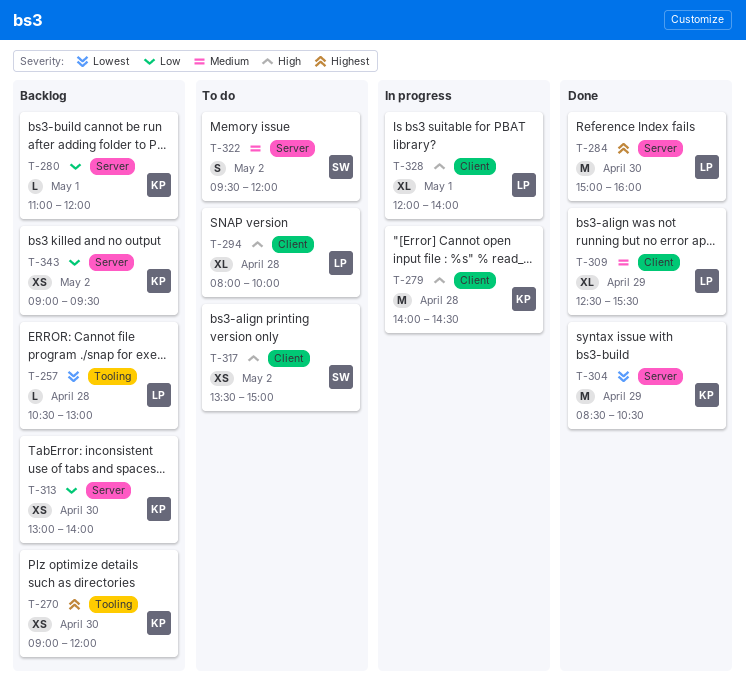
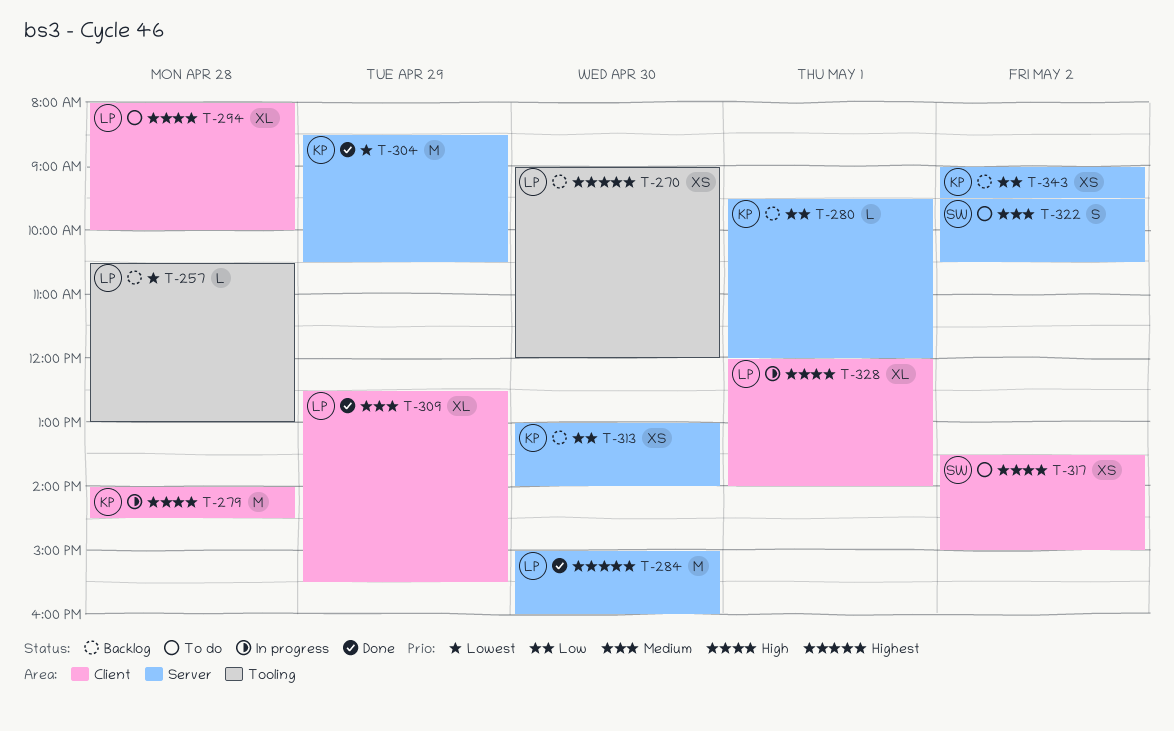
T-270, owner: KP -> LP
T-280, begins: 11:00 -> 09:30
T-322, ends: 12:00 -> 10:30

